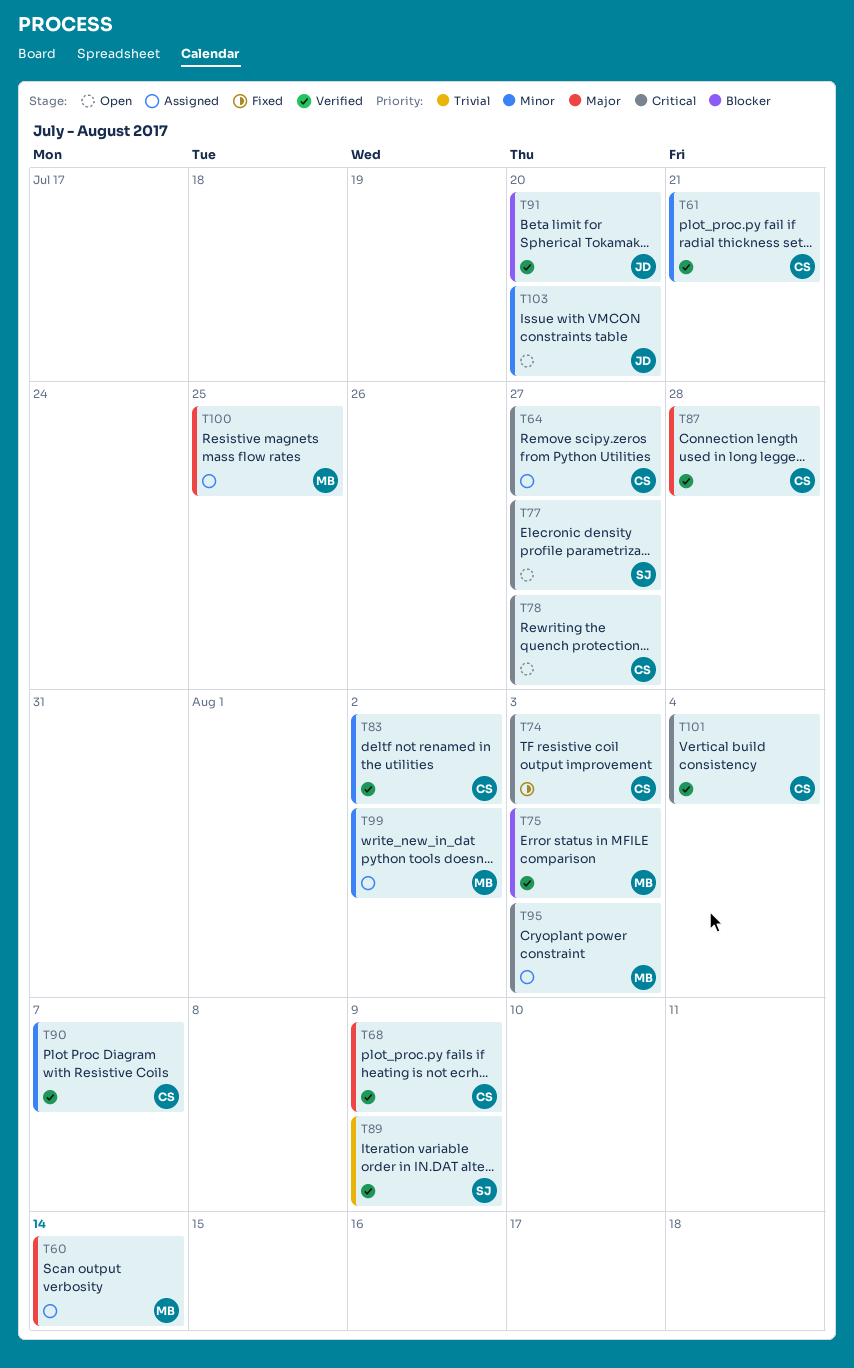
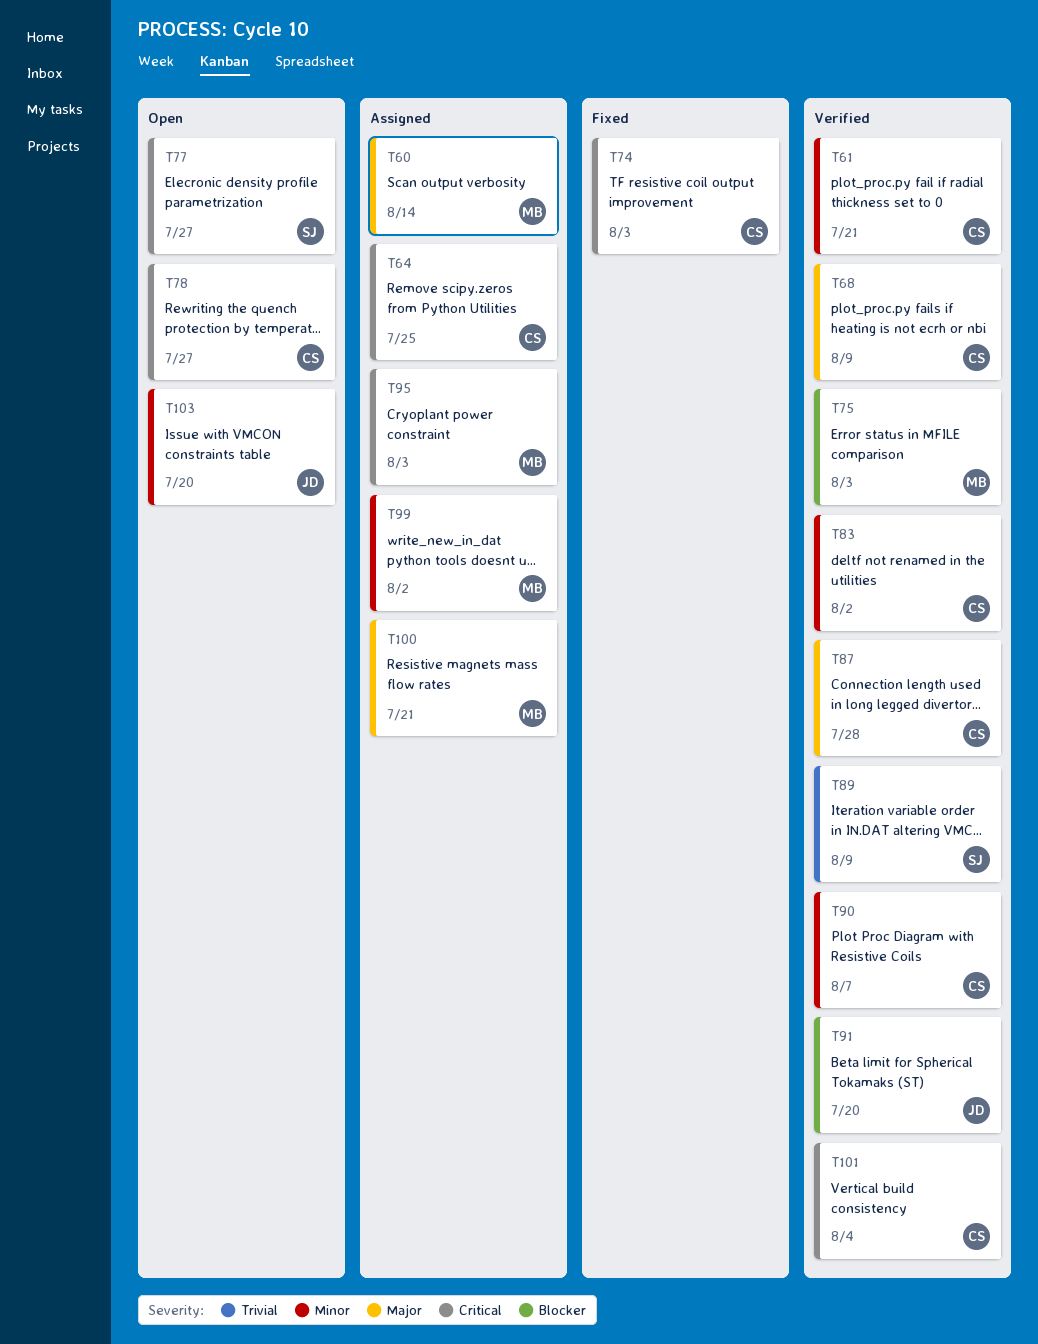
T64, due: Jul 27 -> Jul 25
T100, due: Jul 25 -> Jul 21

